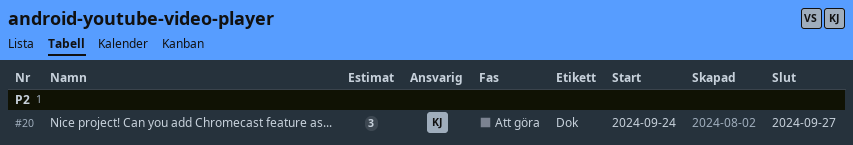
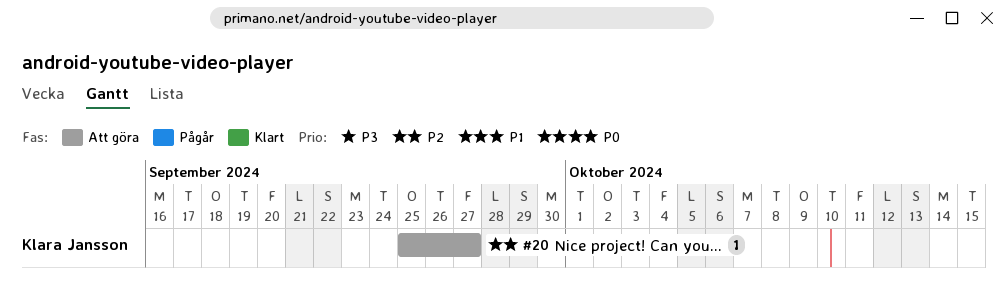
#20, estimate: 3 -> 1
#20, start: Sep 24 -> Sep 25

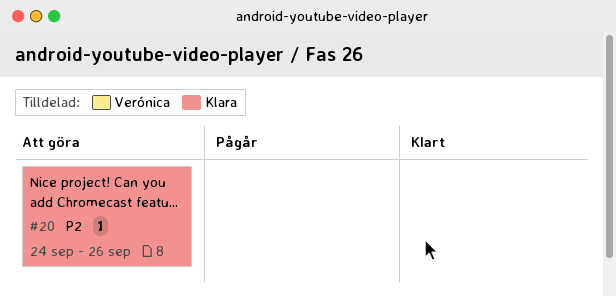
#20, start: Sep 25 -> Sep 24
#20, due: Sep 27 -> Sep 26

